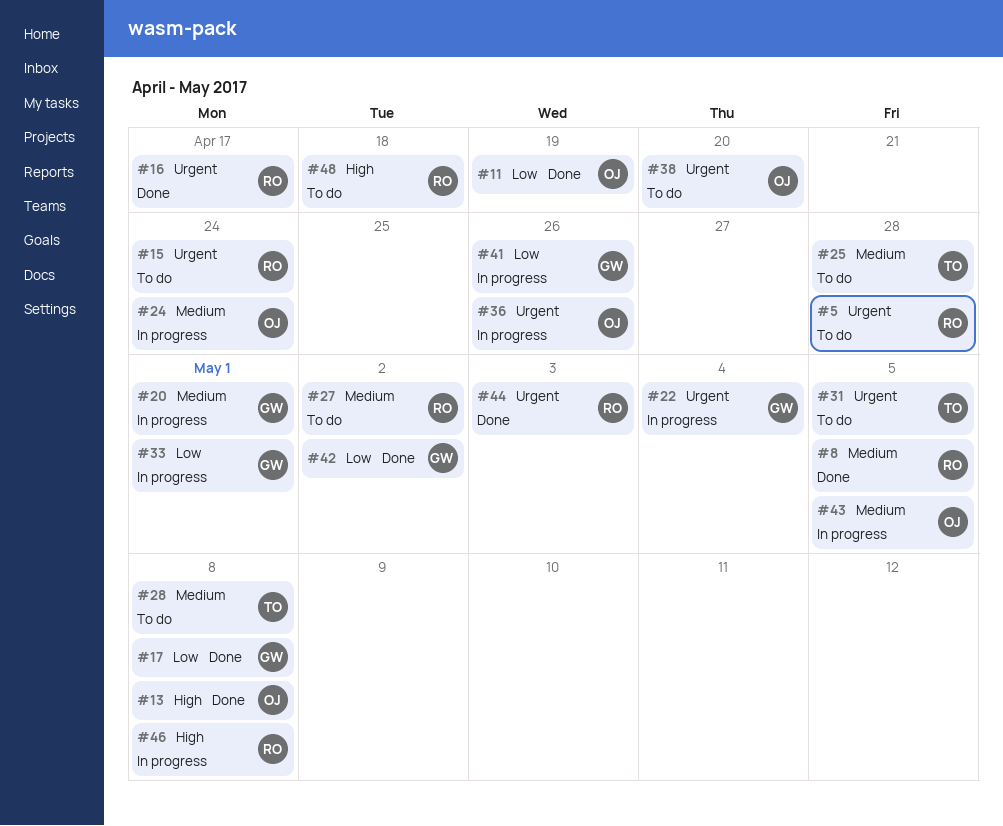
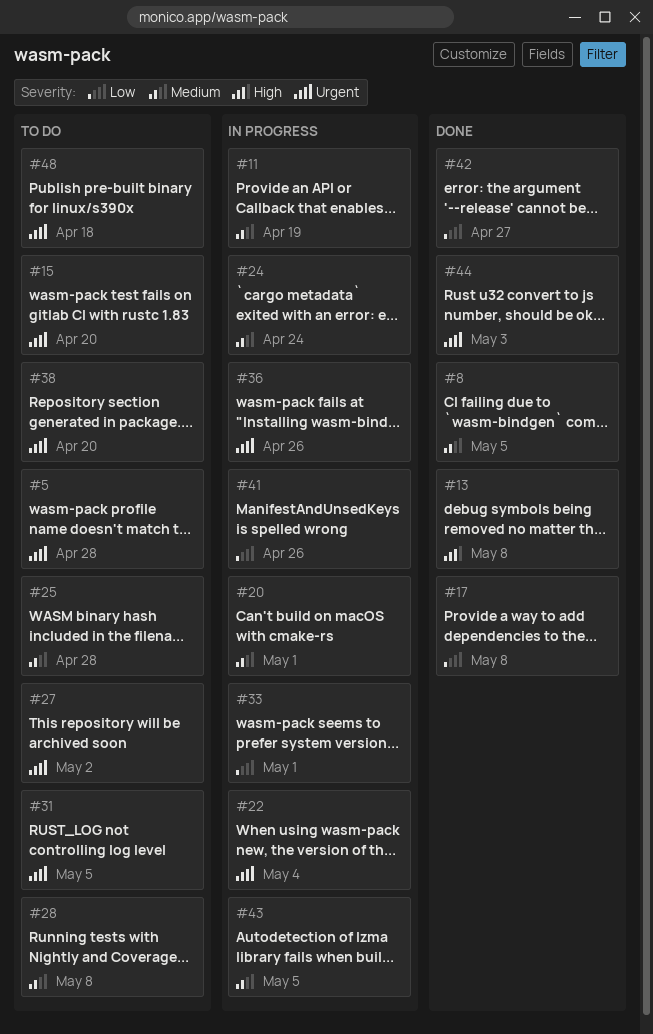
#11, status: Done -> In progress
#11, priority: Low -> Medium
#15, due: Apr 24 -> Apr 20
#16: present -> none
#27, priority: Medium -> Urgent
#42, due: May 2 -> Apr 27
#46: present -> none
#48, priority: High -> Urgent

